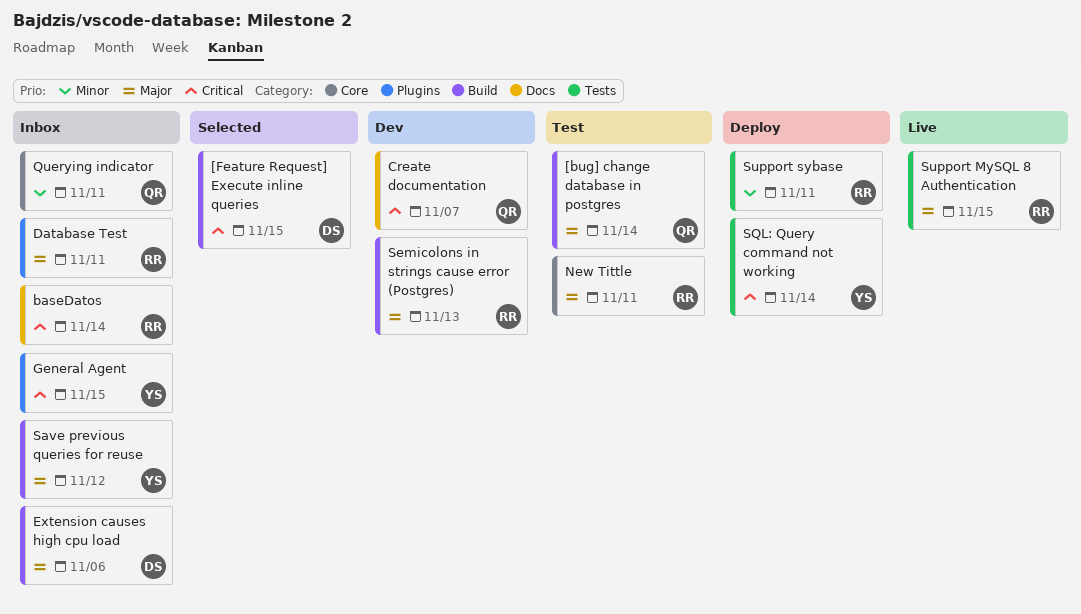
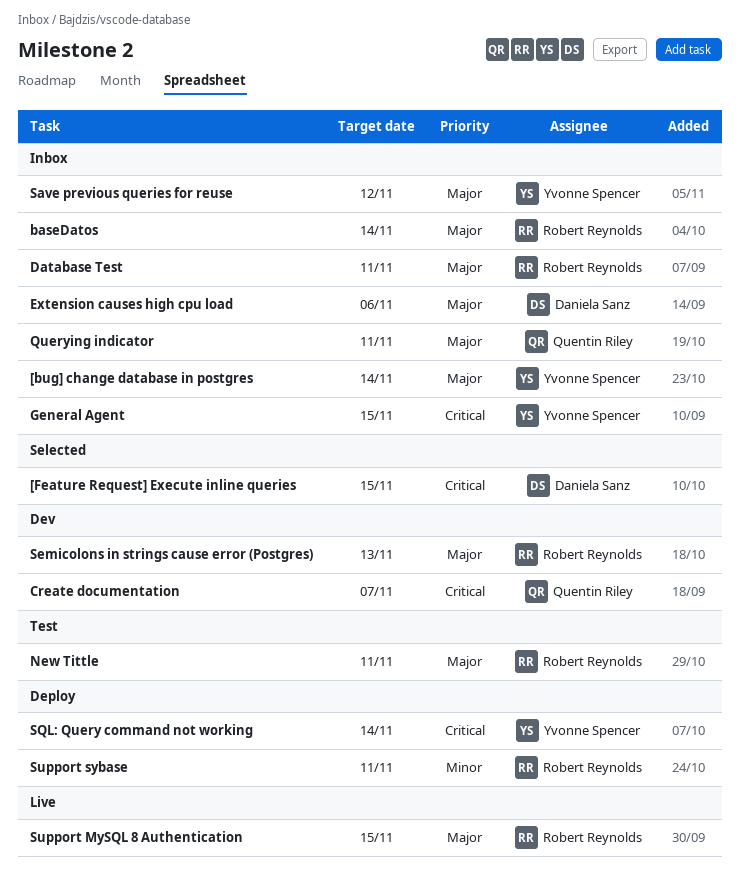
[bug] change database in postgres, status: Test -> Inbox
[bug] change database in postgres, owner: Quentin Riley -> Yvonne Spencer
baseDatos, priority: Critical -> Major
Querying indicator, priority: Minor -> Major

